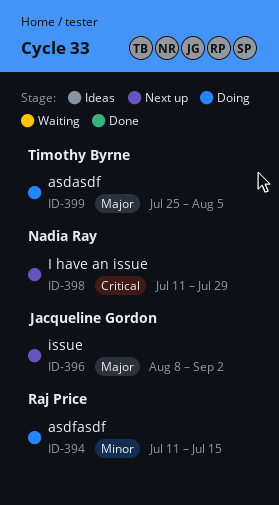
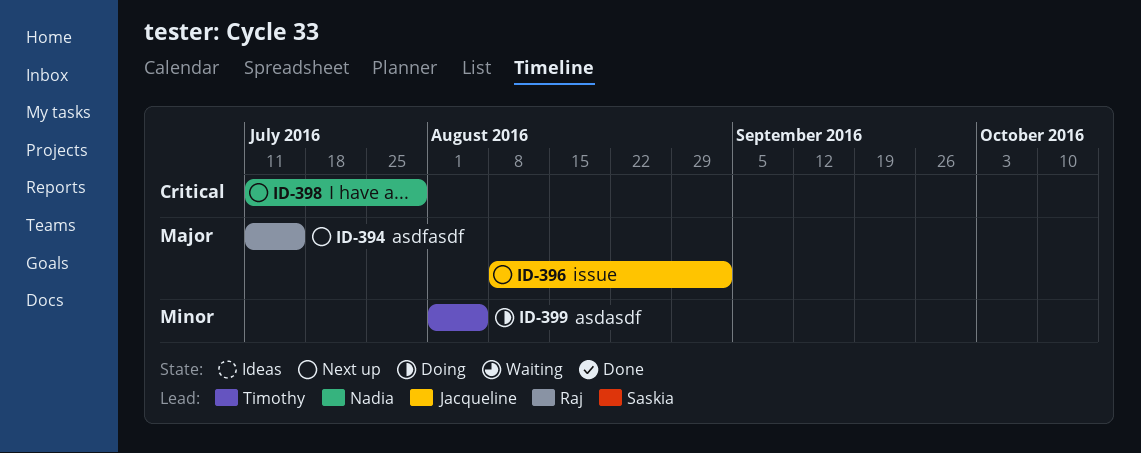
ID-394, status: Doing -> Next up
ID-394, priority: Minor -> Major
ID-399, priority: Major -> Minor
ID-399, start: Jul 25 -> Aug 1

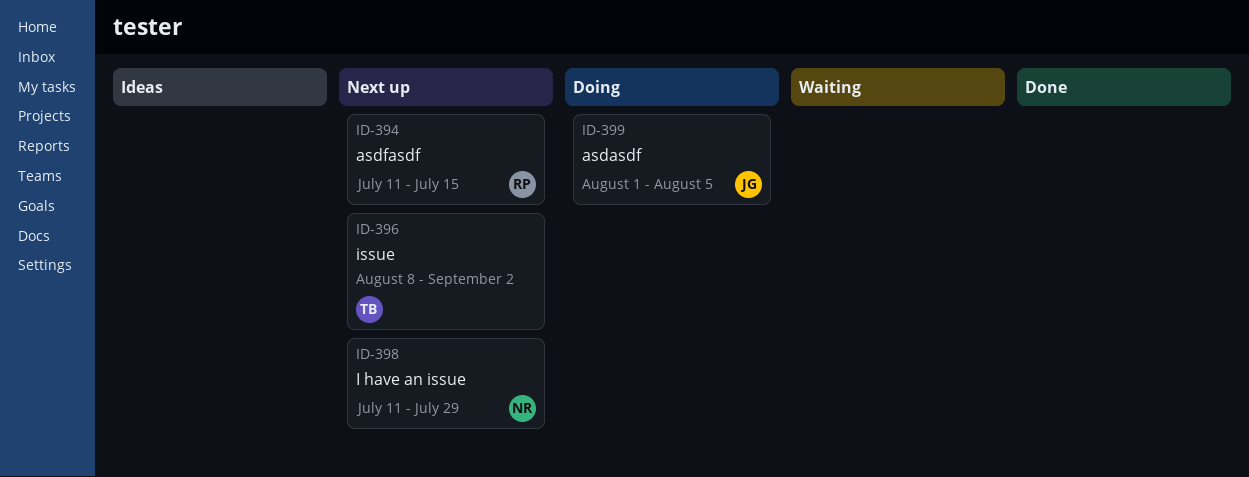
ID-396, owner: Jacqueline -> Timothy
ID-399, owner: Timothy -> Jacqueline

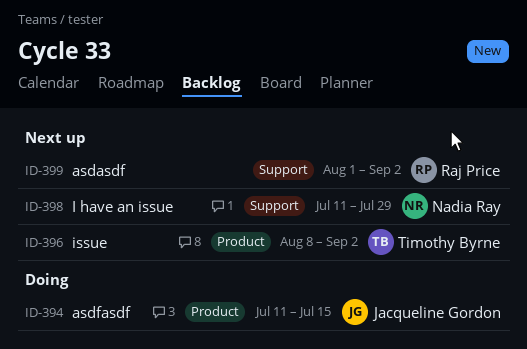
ID-394, status: Next up -> Doing
ID-394, owner: Raj Price -> Jacqueline Gordon
ID-399, status: Doing -> Next up
ID-399, owner: Jacqueline Gordon -> Raj Price
ID-399, due: Aug 5 -> Sep 2

